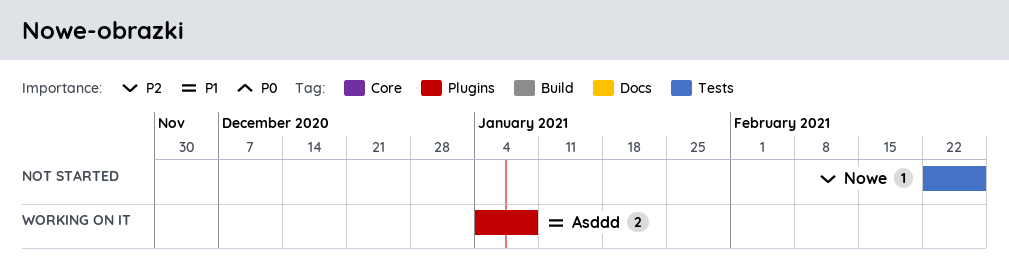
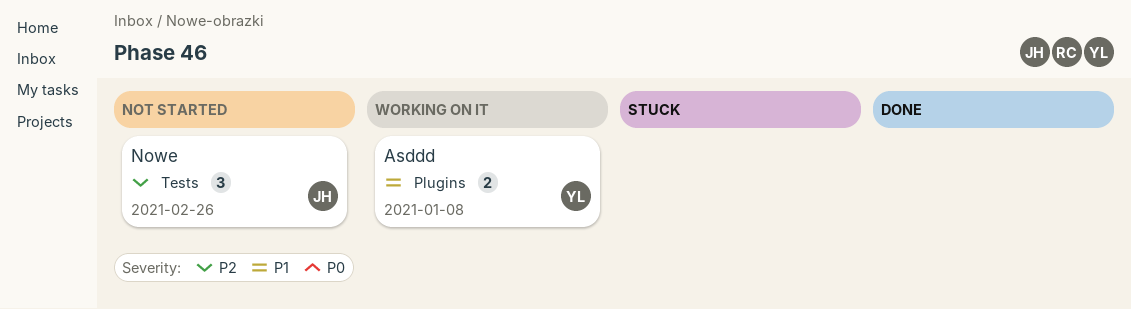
Nowe, estimate: 1 -> 3

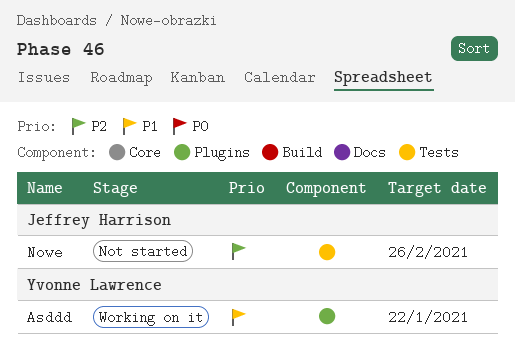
Asddd, due: Jan 8 -> Jan 22

